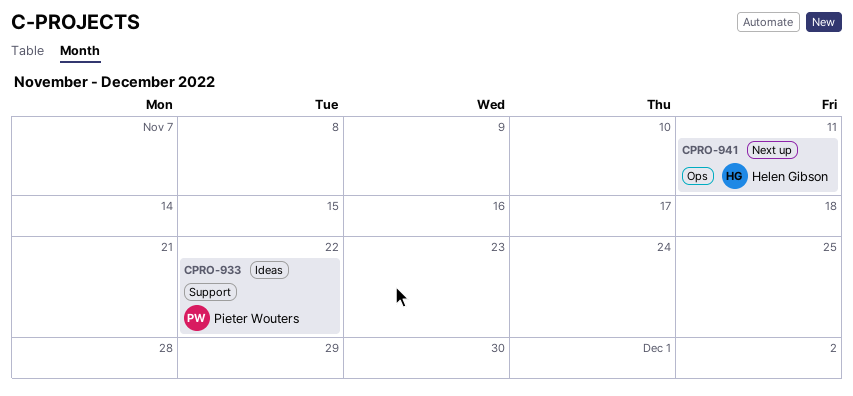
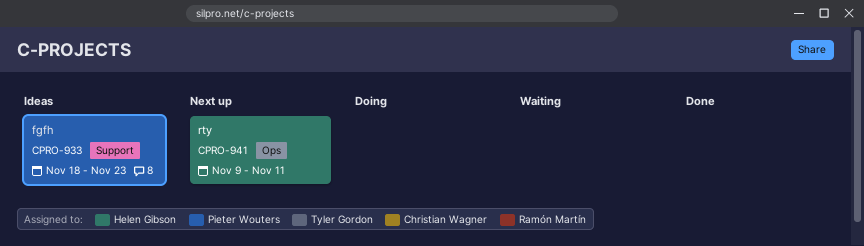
CPRO-933, due: Nov 22 -> Nov 23

